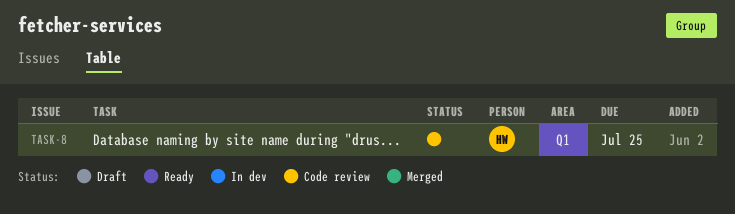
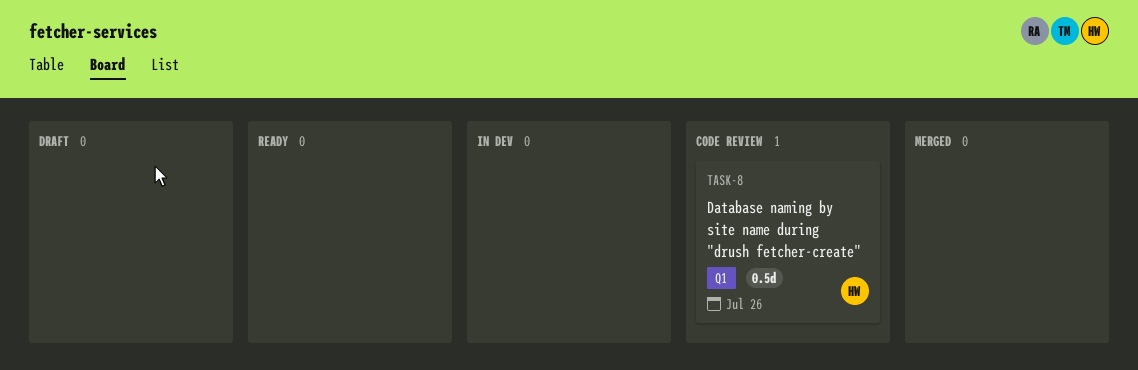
TASK-8, due: Jul 25 -> Jul 26

